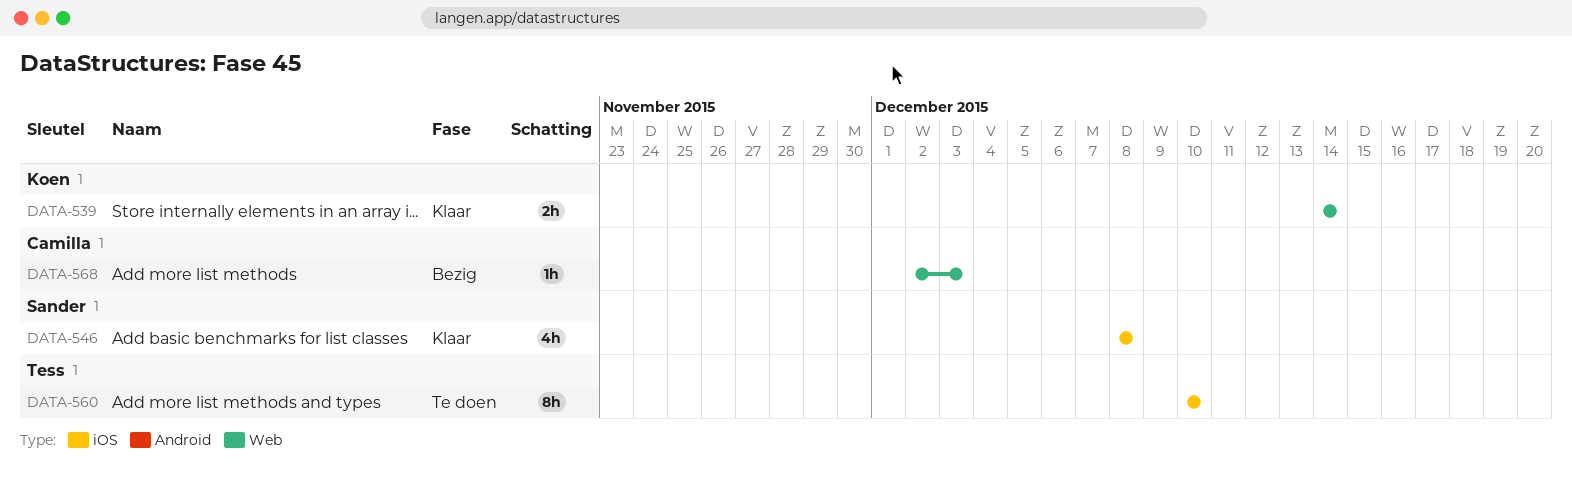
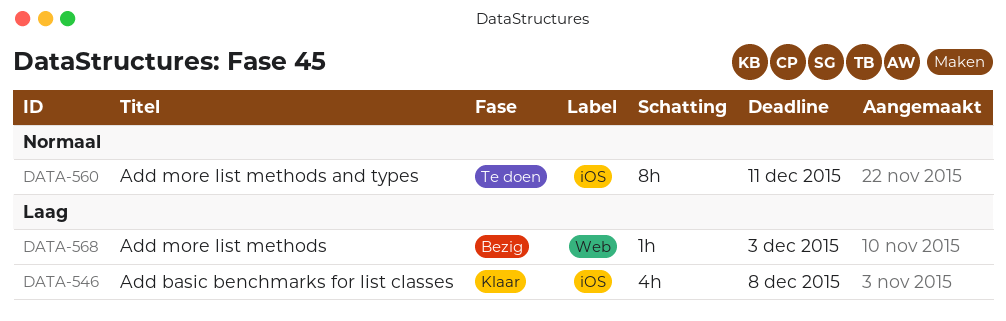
DATA-539: present -> none
DATA-560, due: Dec 10 -> Dec 11

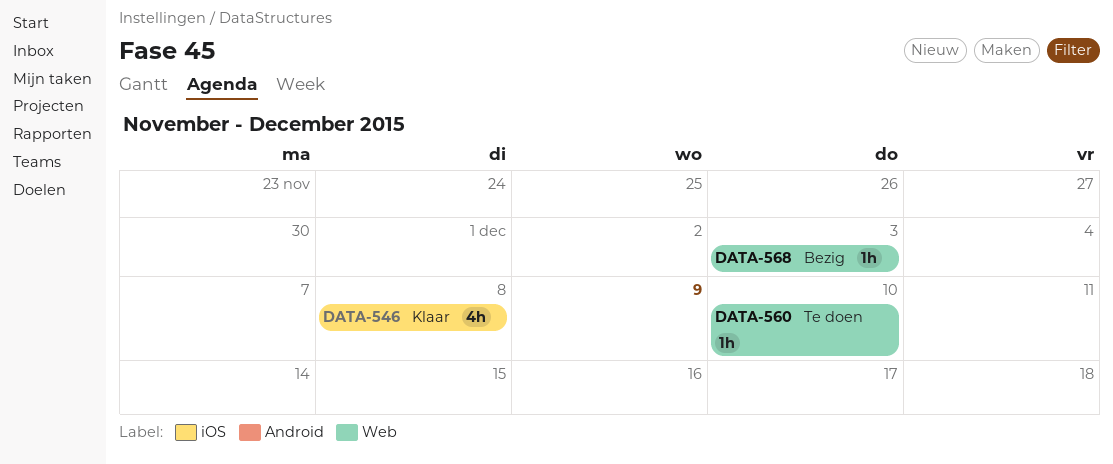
DATA-560, label: iOS -> Web
DATA-560, estimate: 8h -> 1h
DATA-560, due: Dec 11 -> Dec 10

